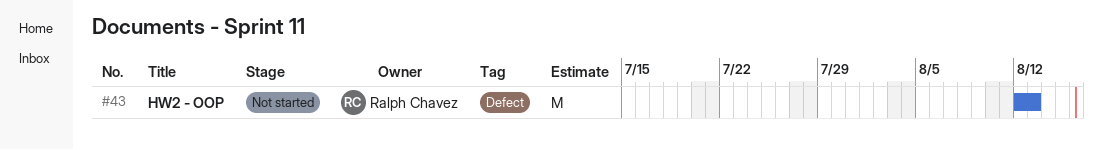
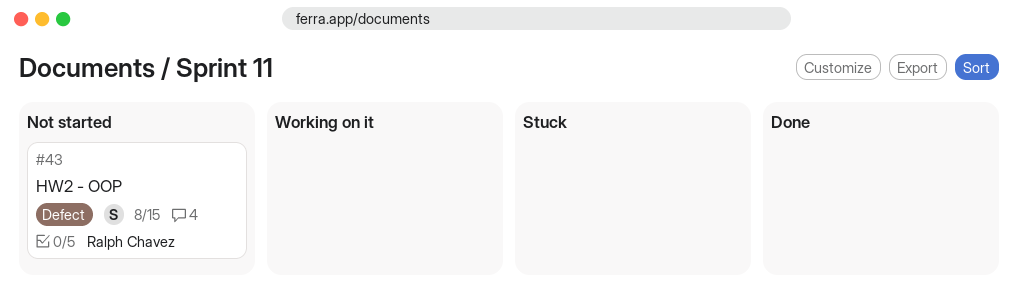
#43, estimate: M -> S
#43, due: Aug 13 -> Aug 15

